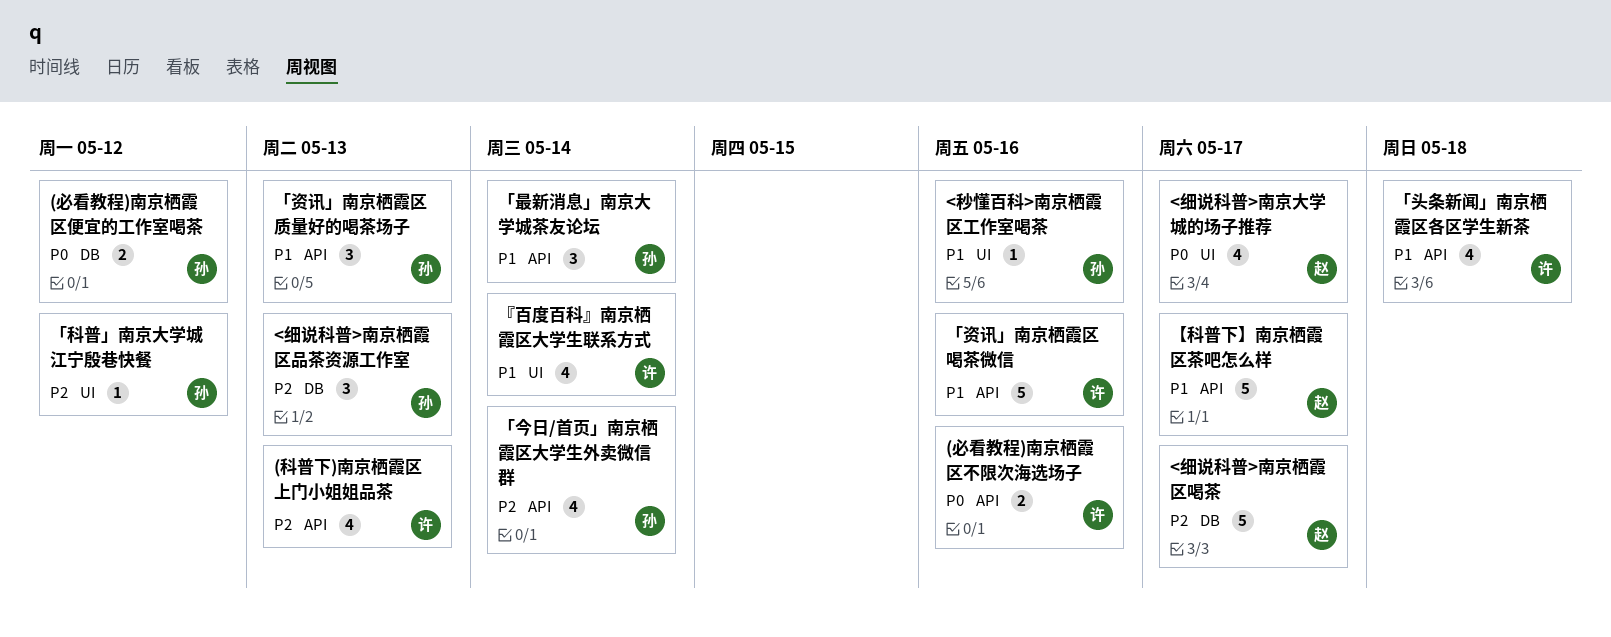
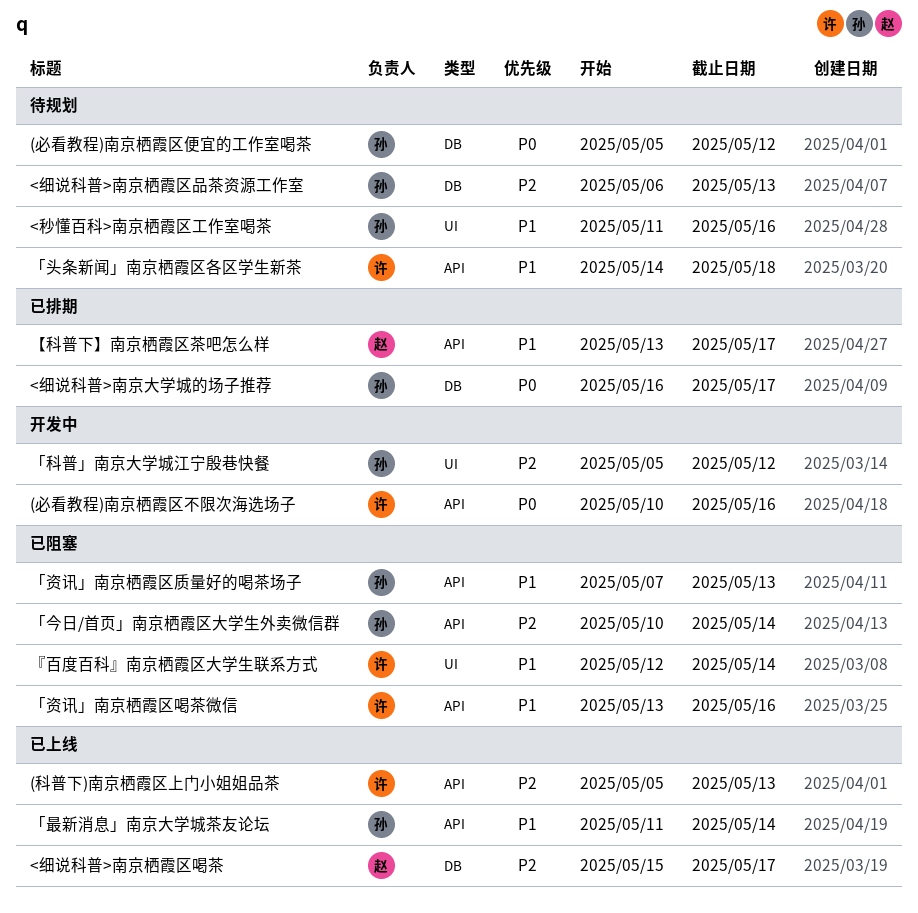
<细说科普>南京大学城的场子推荐, owner: 赵 -> 孙
<细说科普>南京大学城的场子推荐, label: UI -> DB

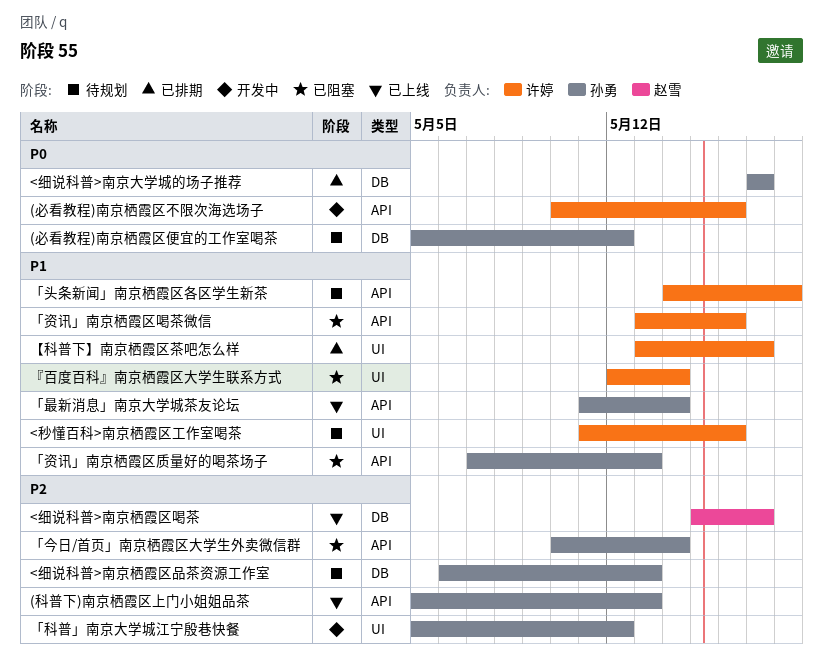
(科普下)南京栖霞区上门小姐姐品茶, owner: 许婷 -> 孙勇
<秒懂百科>南京栖霞区工作室喝茶, owner: 孙勇 -> 许婷
<细说科普>南京大学城的场子推荐, start: May 16 -> May 17
【科普下】南京栖霞区茶吧怎么样, owner: 赵雪 -> 许婷
【科普下】南京栖霞区茶吧怎么样, label: API -> UI

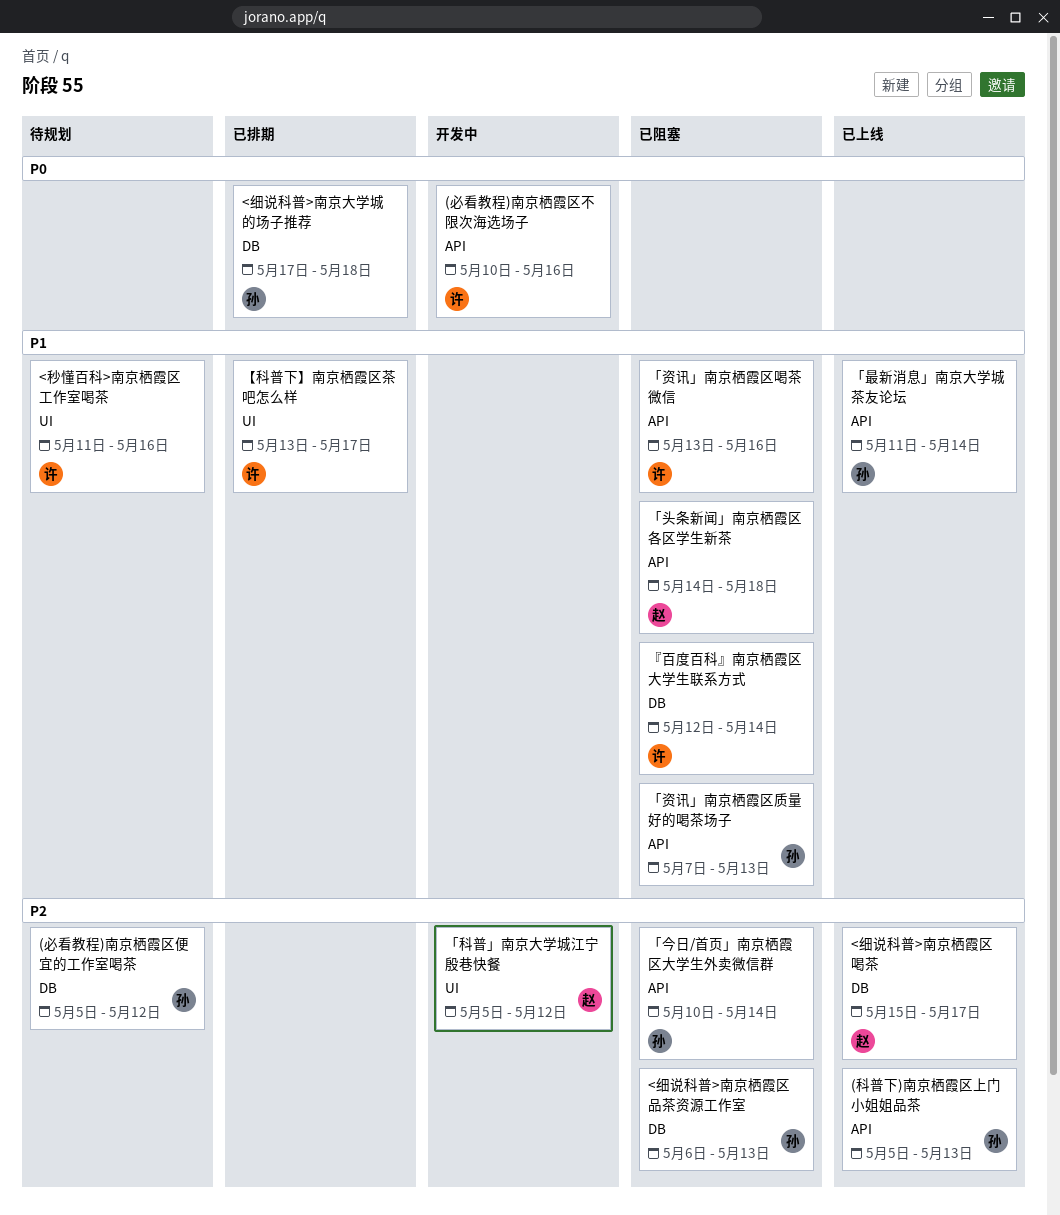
(必看教程)南京栖霞区便宜的工作室喝茶, priority: P0 -> P2
<细说科普>南京大学城的场子推荐, due: May 17 -> May 18
<细说科普>南京栖霞区品茶资源工作室, status: 待规划 -> 已阻塞
「头条新闻」南京栖霞区各区学生新茶, status: 待规划 -> 已阻塞
「头条新闻」南京栖霞区各区学生新茶, owner: 许婷 -> 赵雪
「科普」南京大学城江宁殷巷快餐, owner: 孙勇 -> 赵雪
『百度百科』南京栖霞区大学生联系方式, label: UI -> DB

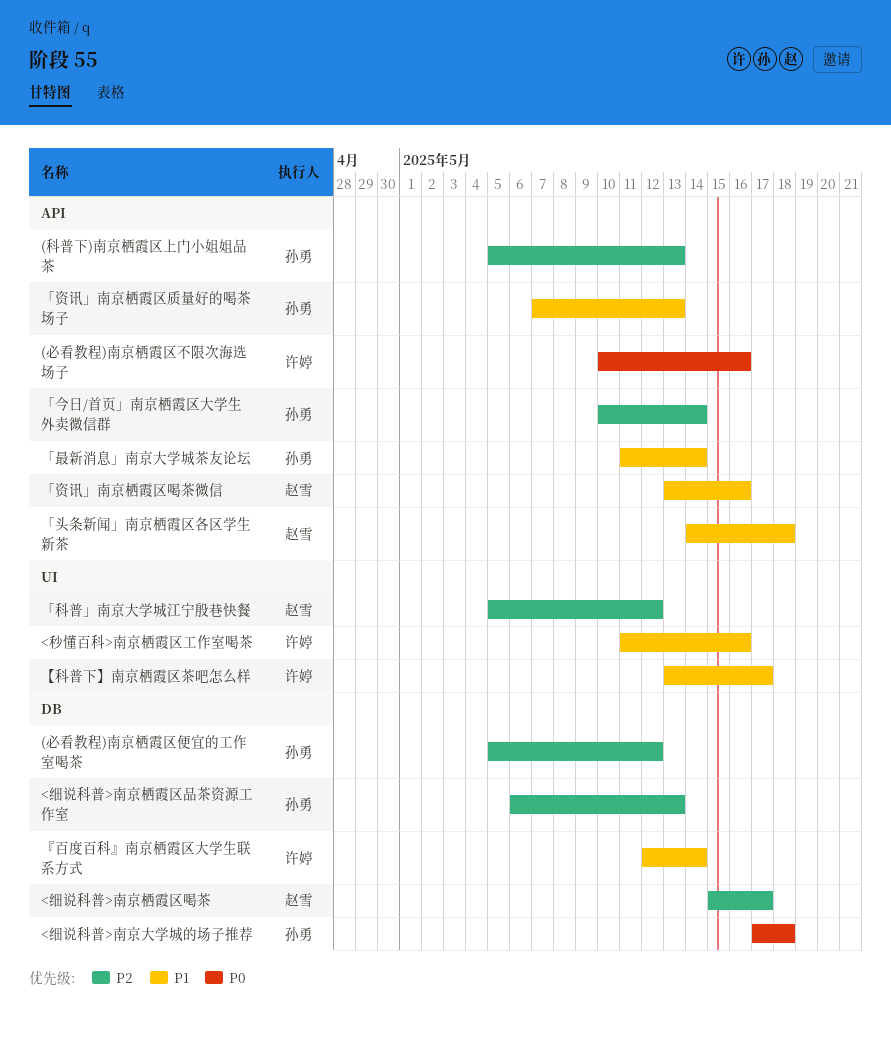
「资讯」南京栖霞区喝茶微信, owner: 许婷 -> 赵雪

